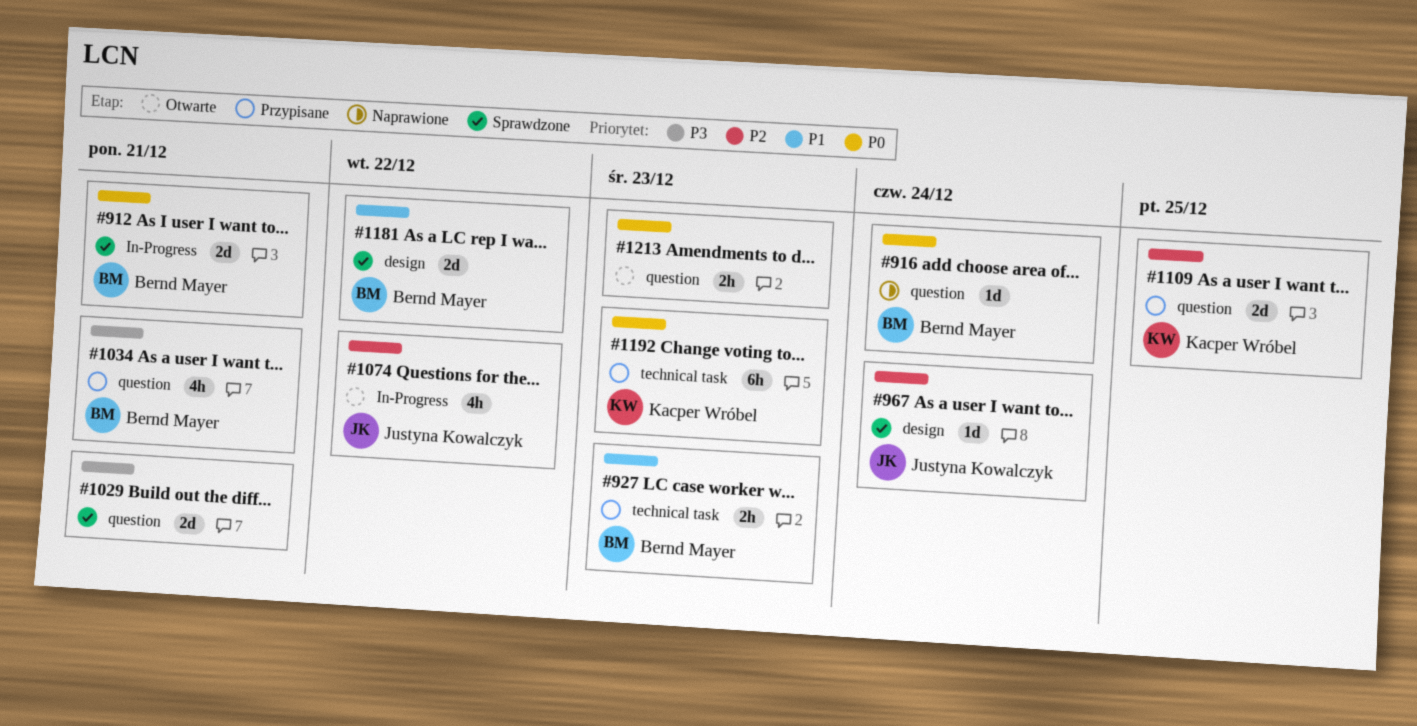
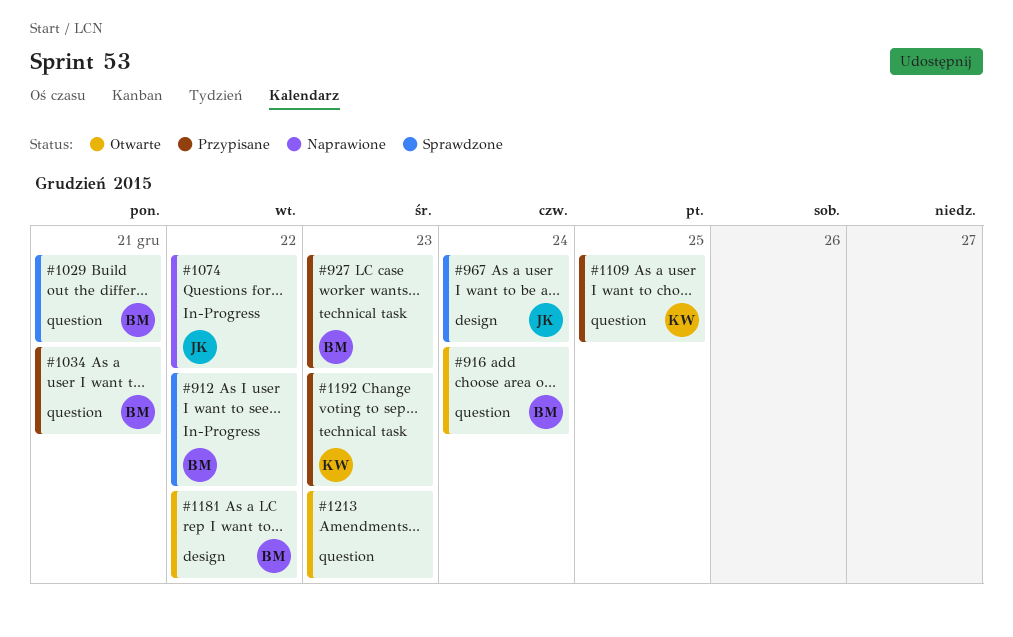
#912, due: Dec 21 -> Dec 22
#916, status: Naprawione -> Otwarte
#1029, owner: none -> Bernd Mayer
#1074, status: Otwarte -> Naprawione
#1181, status: Sprawdzone -> Otwarte

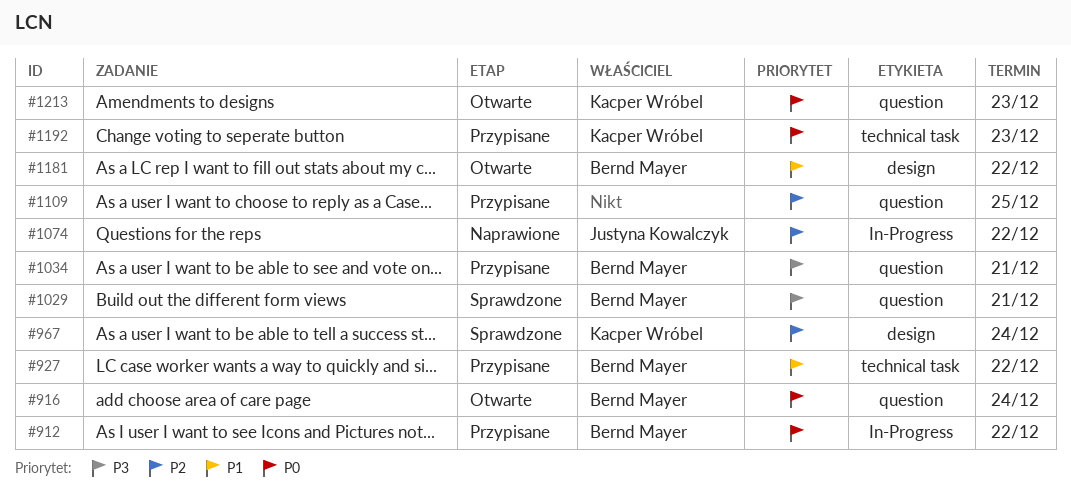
#912, status: Sprawdzone -> Przypisane
#927, due: Dec 23 -> Dec 22
#967, owner: Justyna Kowalczyk -> Kacper Wróbel
#1109, owner: Kacper Wróbel -> none
#1213, owner: none -> Kacper Wróbel

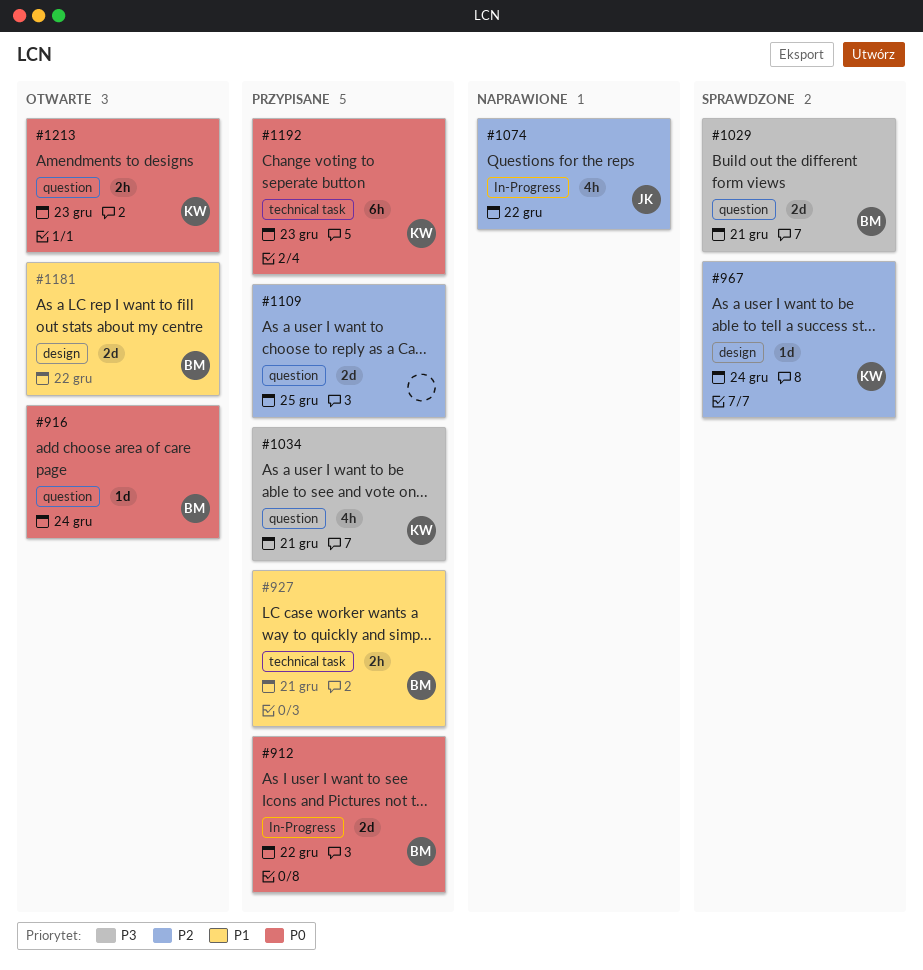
#927, due: Dec 22 -> Dec 21
#1034, owner: Bernd Mayer -> Kacper Wróbel

